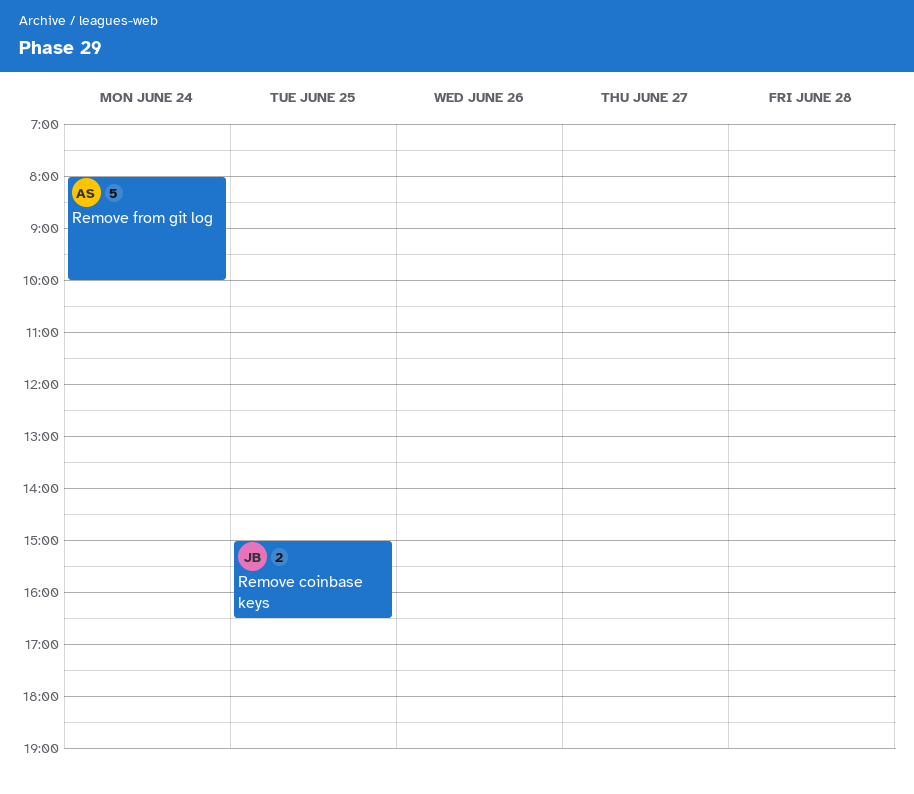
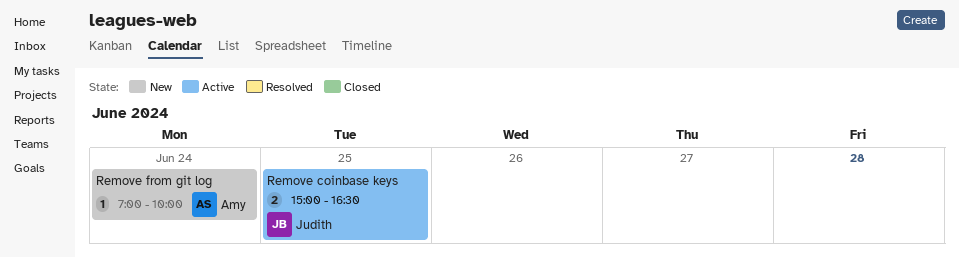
Remove from git log, estimate: 5 -> 1
Remove from git log, begins: 08:00 -> 07:00

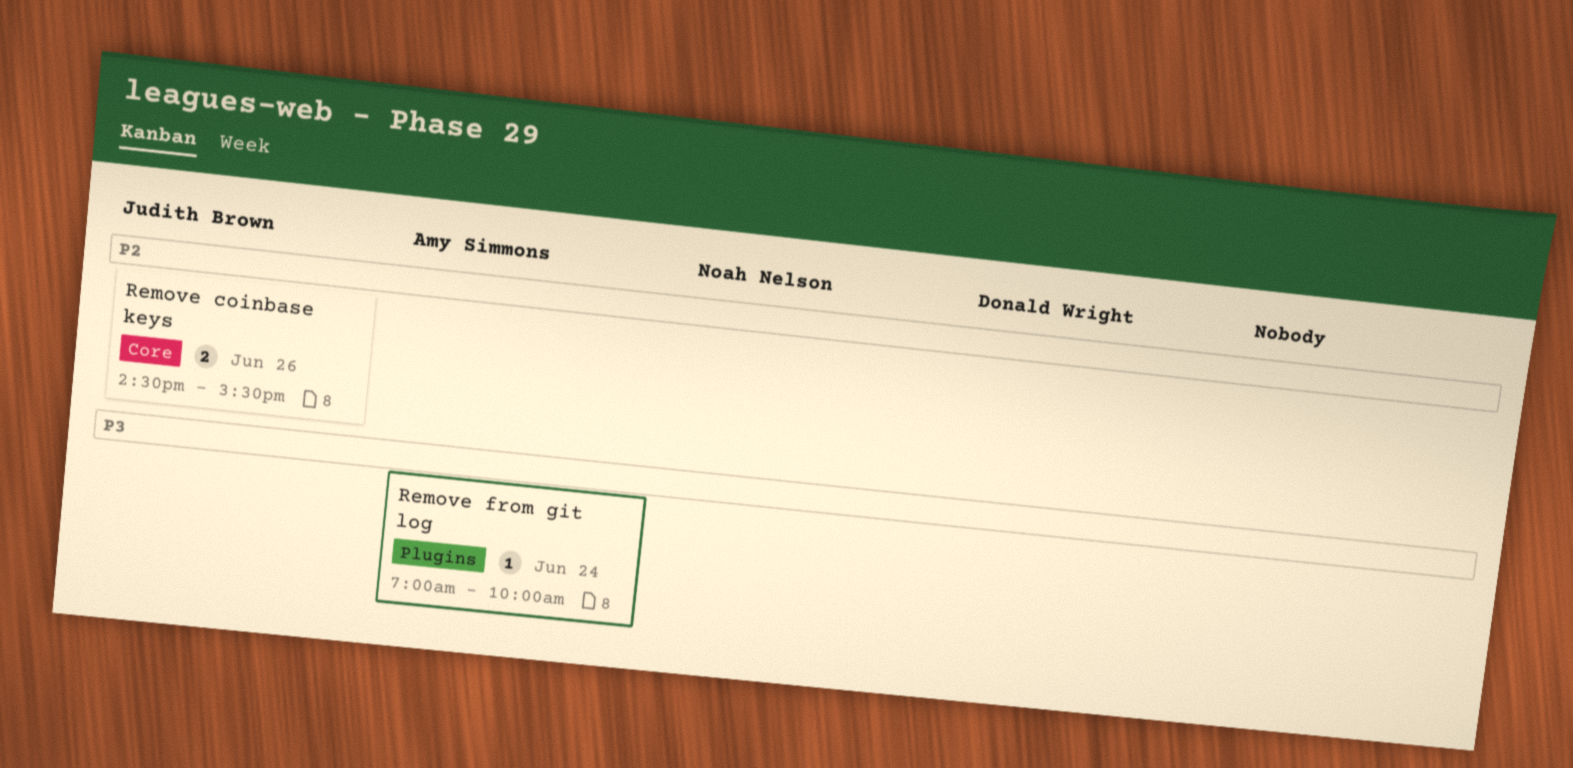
Remove coinbase keys, day: Jun 25 -> Jun 26
Remove coinbase keys, begins: 15:00 -> 14:30
Remove coinbase keys, ends: 16:30 -> 15:30

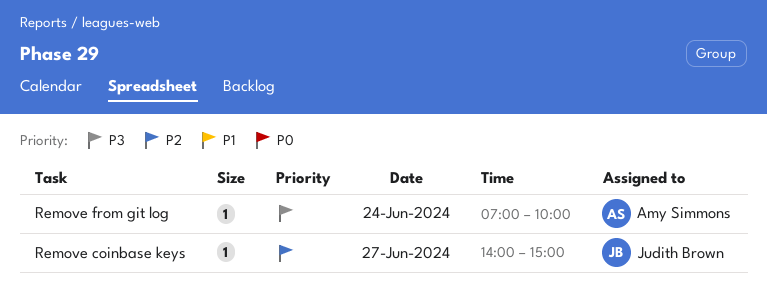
Remove coinbase keys, estimate: 2 -> 1
Remove coinbase keys, day: Jun 26 -> Jun 27
Remove coinbase keys, begins: 14:30 -> 14:00
Remove coinbase keys, ends: 15:30 -> 15:00

